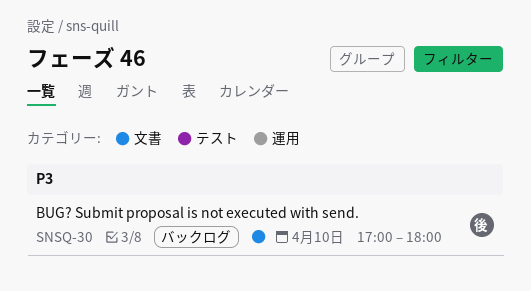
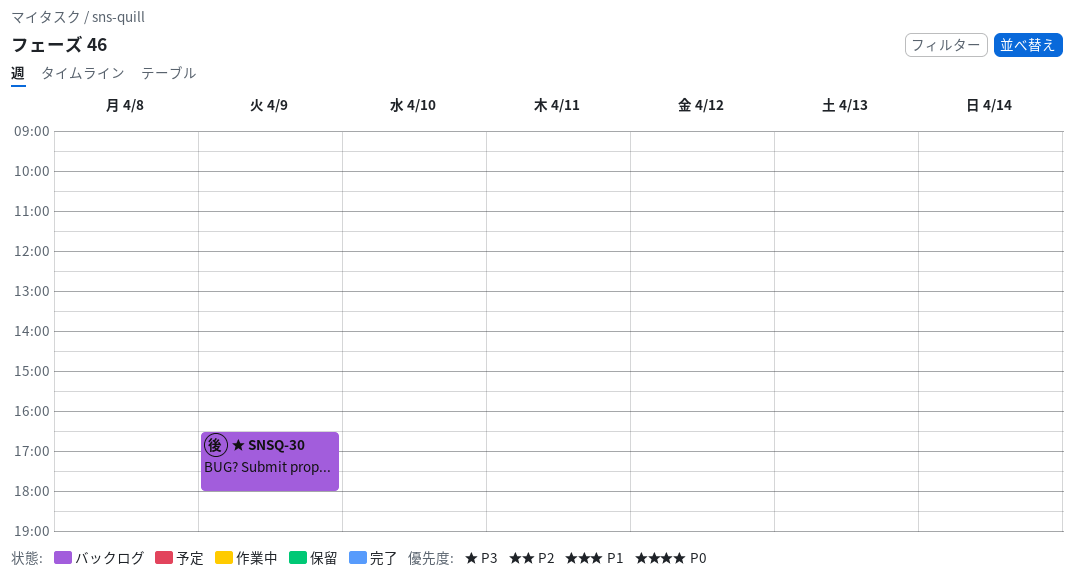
SNSQ-30, day: Apr 10 -> Apr 9
SNSQ-30, begins: 17:00 -> 16:30

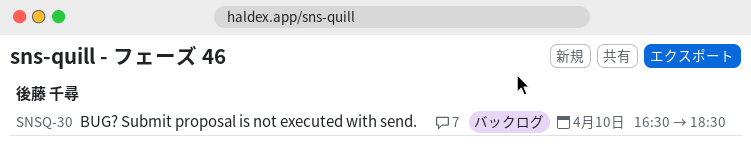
SNSQ-30, day: Apr 9 -> Apr 10
SNSQ-30, ends: 18:00 -> 18:30

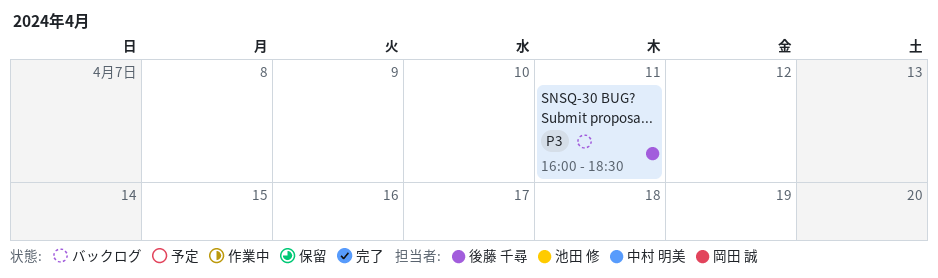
SNSQ-30, day: Apr 10 -> Apr 11
SNSQ-30, begins: 16:30 -> 16:00

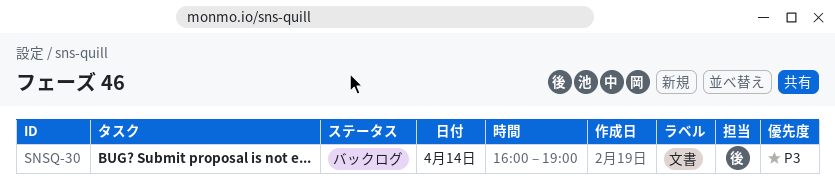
SNSQ-30, day: Apr 11 -> Apr 14
SNSQ-30, ends: 18:30 -> 19:00

